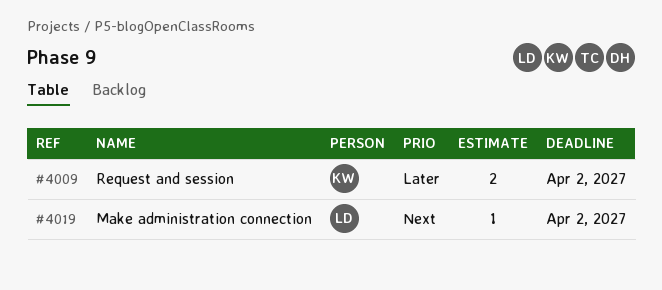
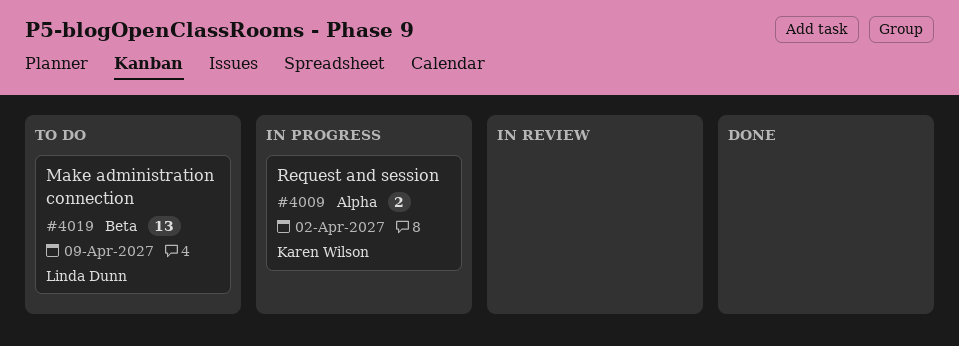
#4019, estimate: 1 -> 13
#4019, due: Apr 2 -> Apr 9

